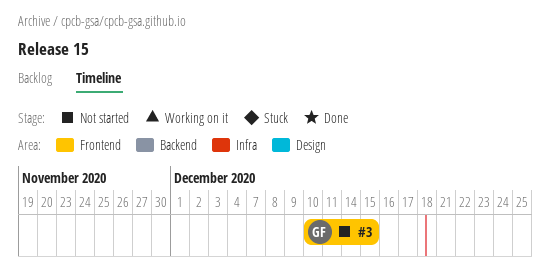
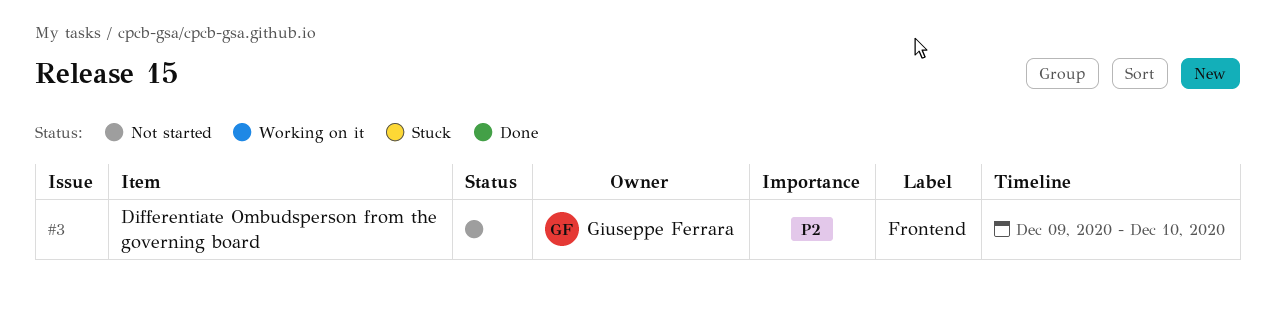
#3, start: Dec 10 -> Dec 9
#3, due: Dec 15 -> Dec 10

